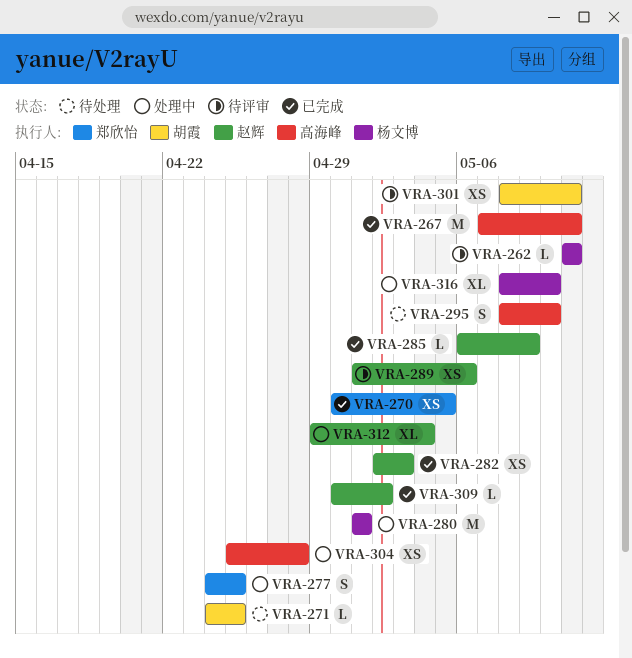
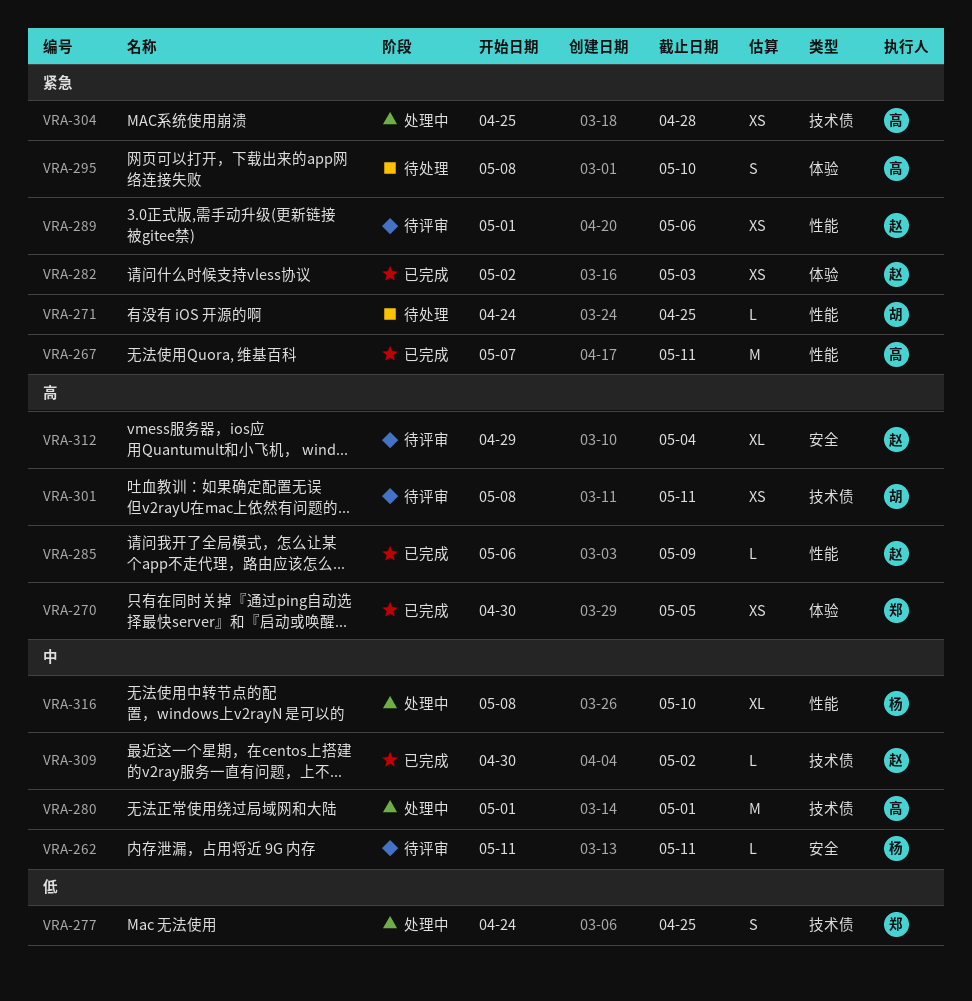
VRA-280, owner: 杨文博 -> 高海峰
VRA-312, status: 处理中 -> 待评审

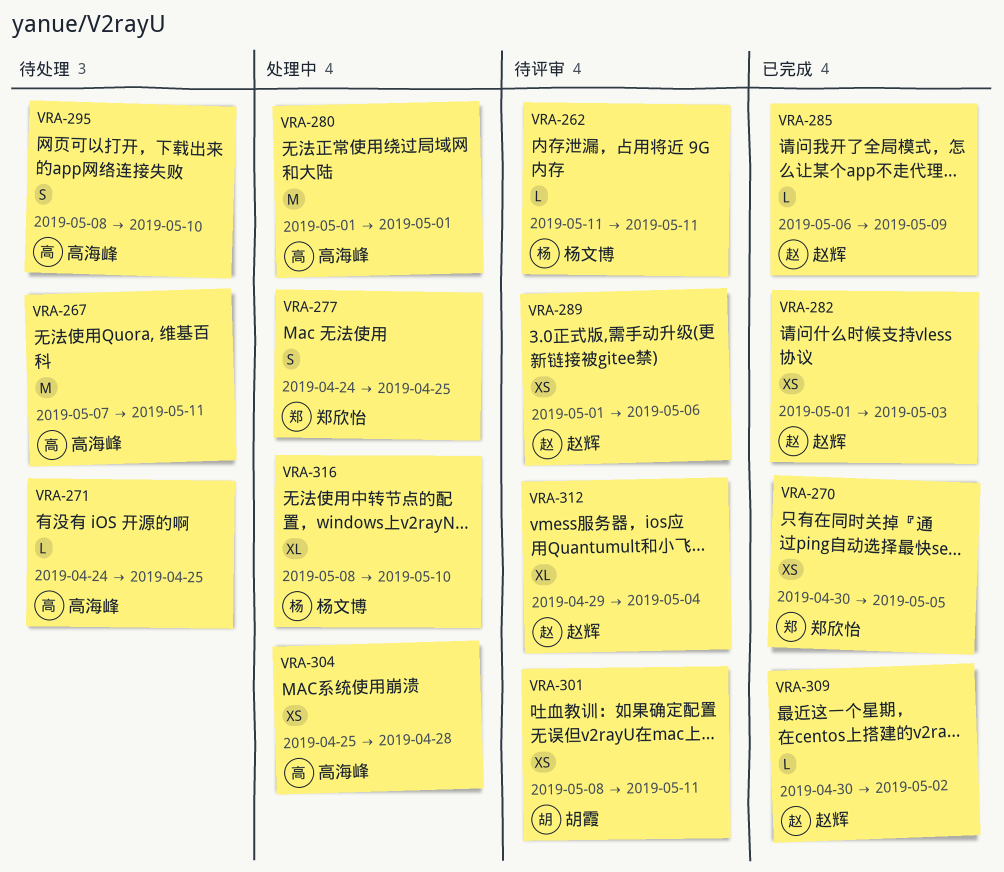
VRA-267, status: 已完成 -> 待处理
VRA-271, owner: 胡霞 -> 高海峰
VRA-282, start: May 2 -> May 1

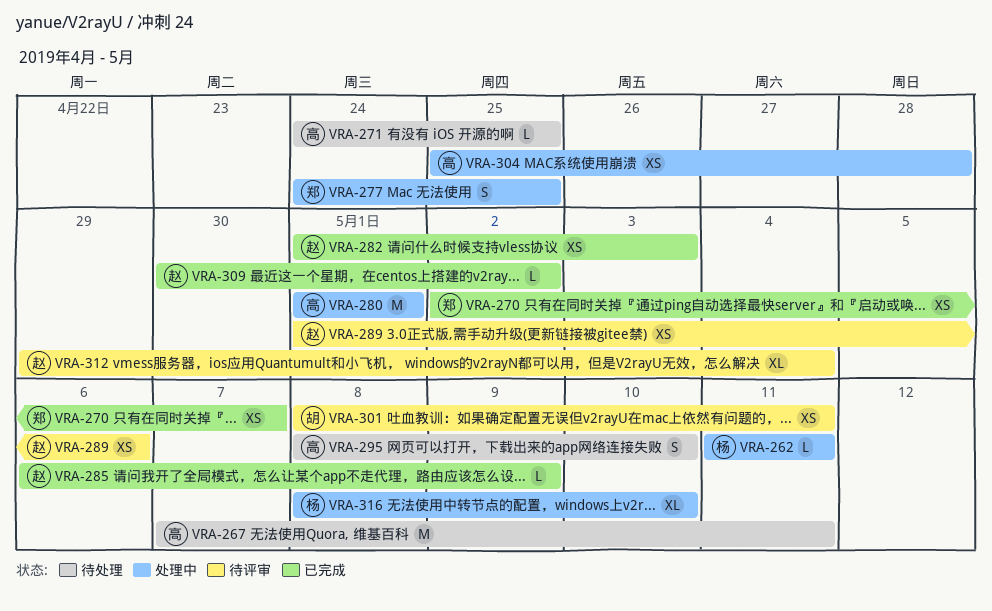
VRA-262, status: 待评审 -> 处理中
VRA-270, start: Apr 30 -> May 2
VRA-270, due: May 5 -> May 7

